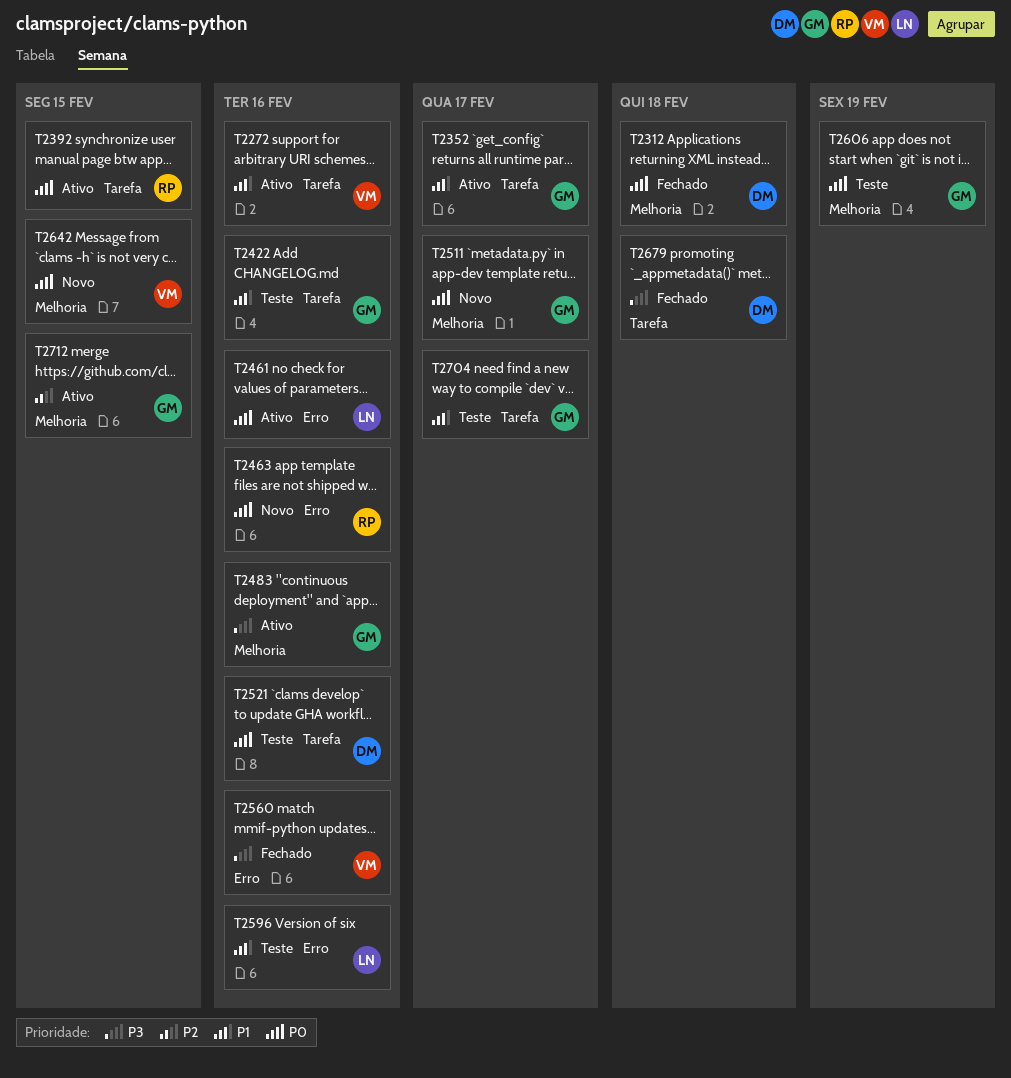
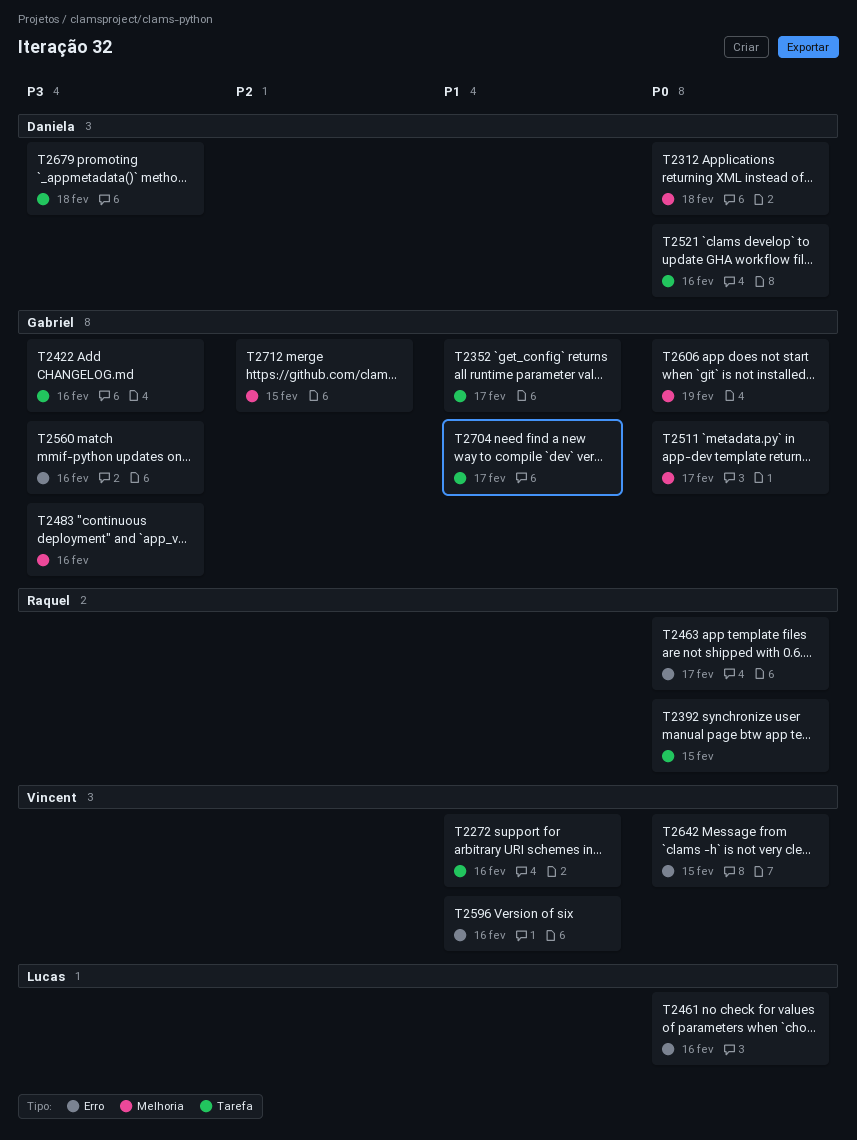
T2422, priority: P1 -> P3
T2463, due: Feb 16 -> Feb 17
T2560, owner: Vincent -> Gabriel
T2596, owner: Lucas -> Vincent
T2642, label: Melhoria -> Erro

